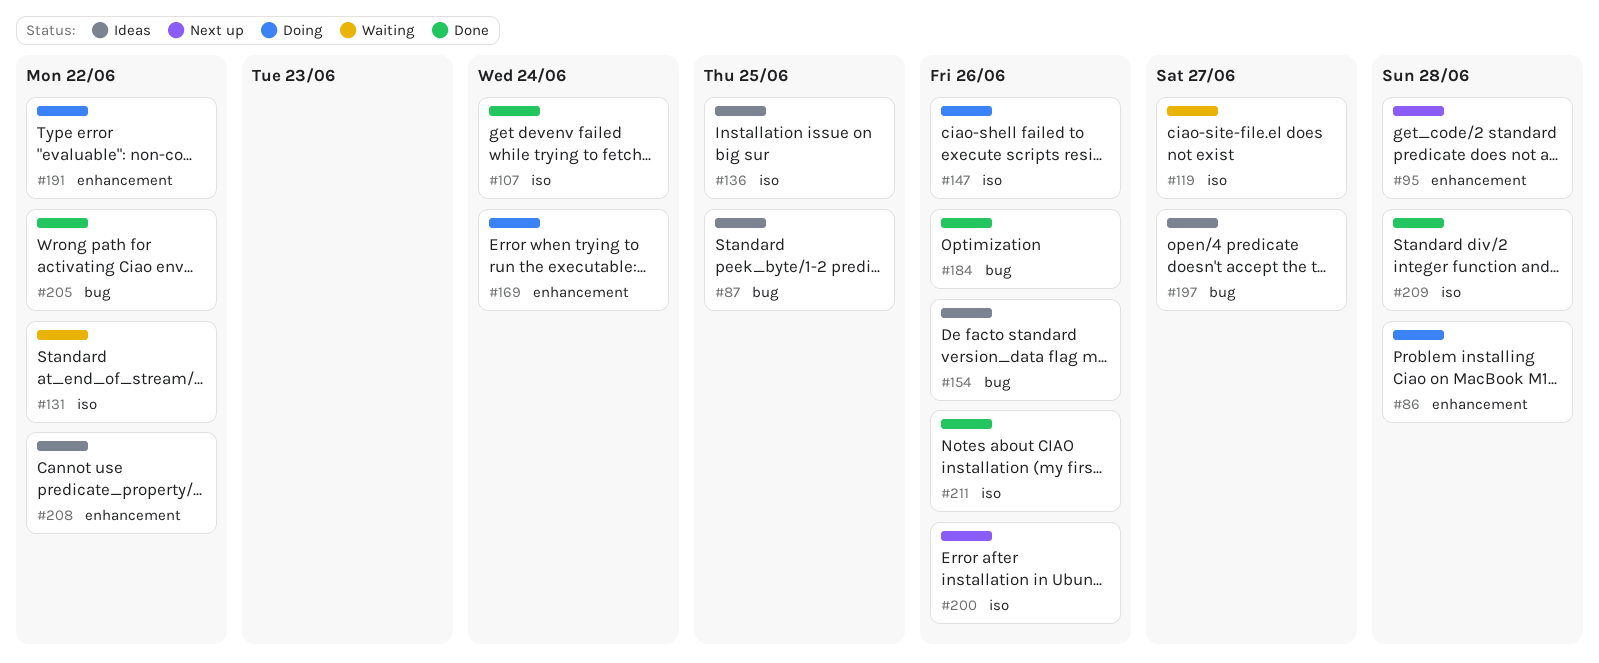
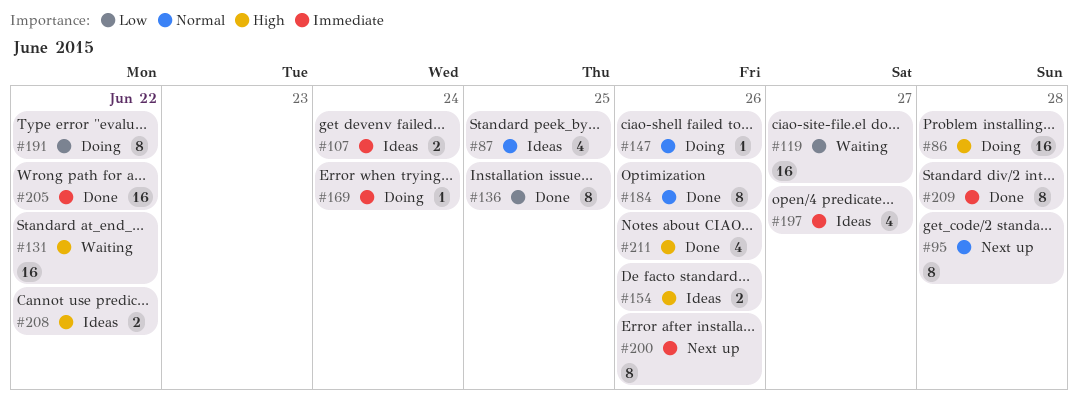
#107, status: Done -> Ideas
#136, status: Ideas -> Done

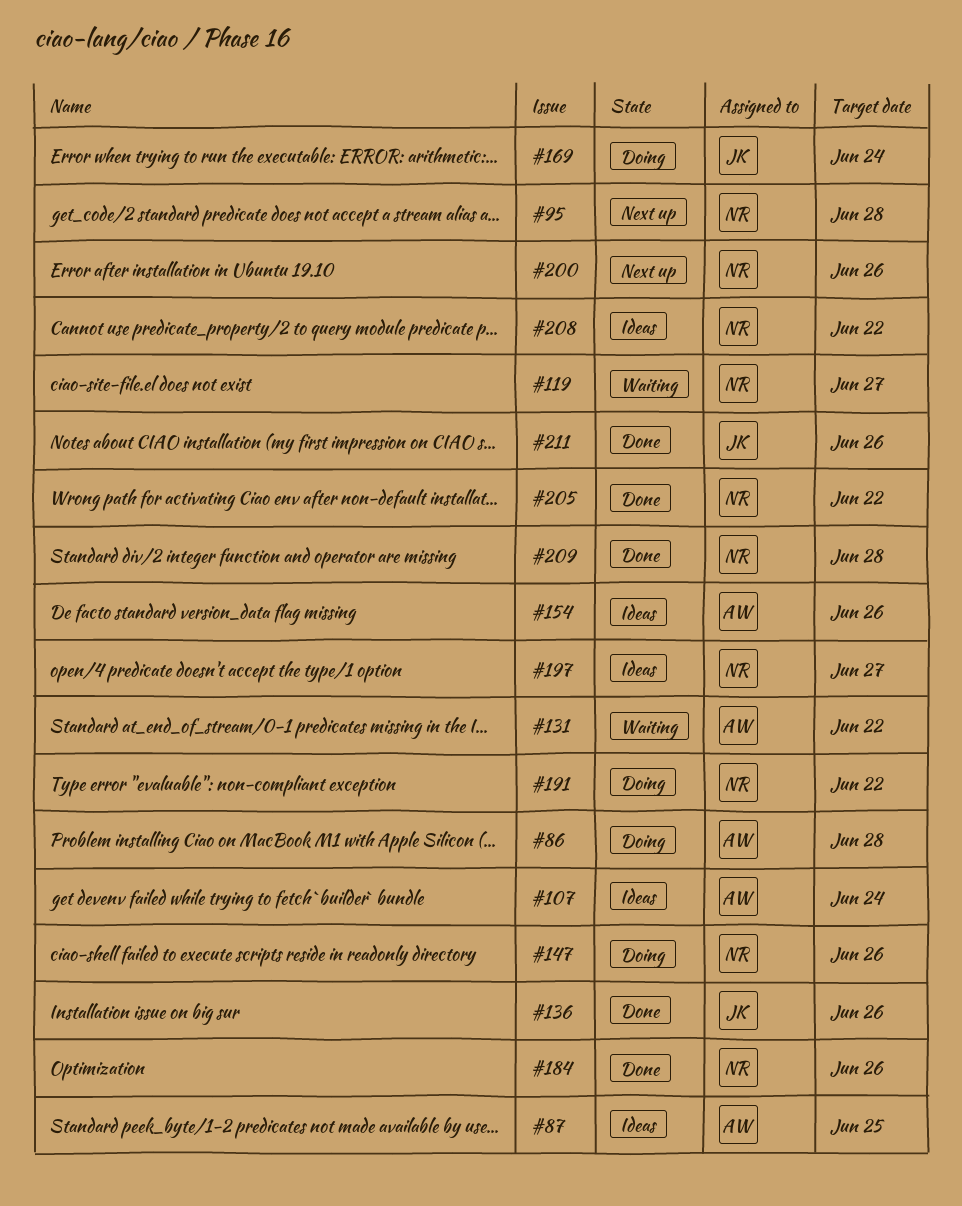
#136, due: Jun 25 -> Jun 26

